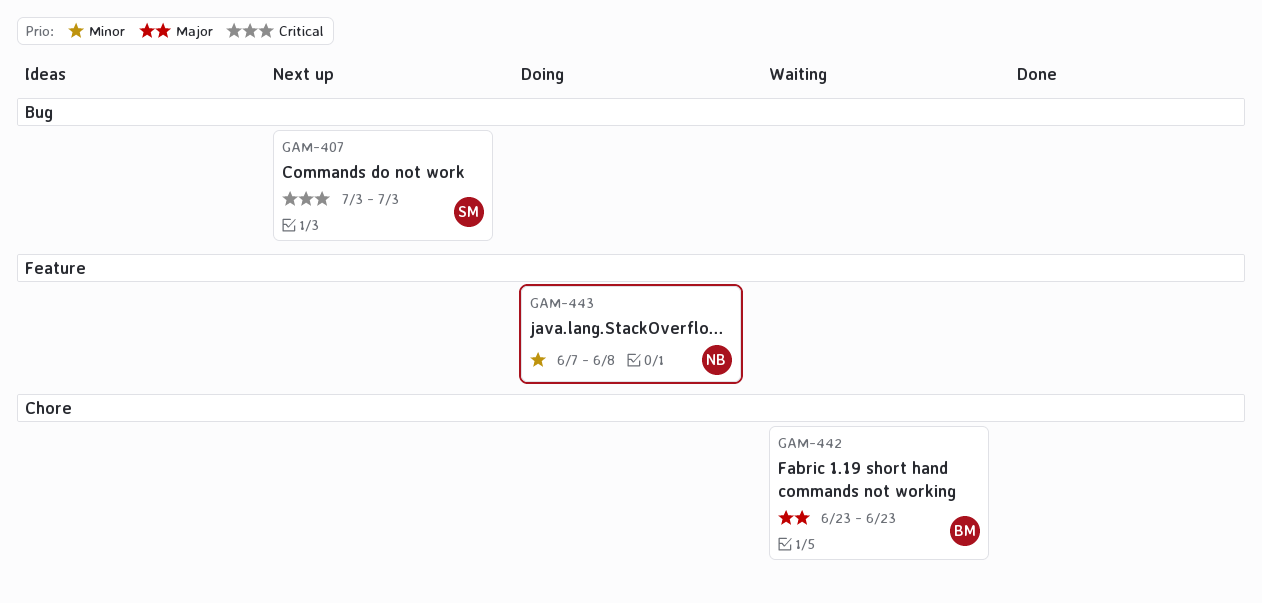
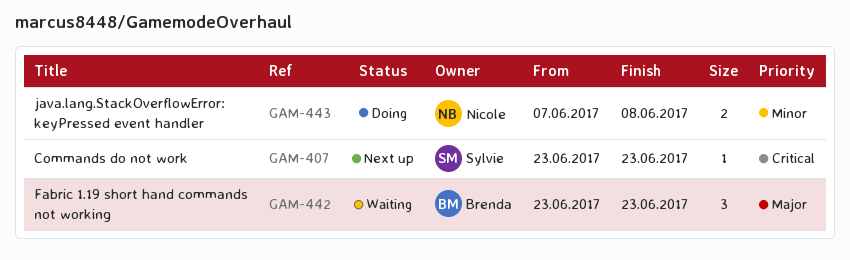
GAM-407, start: Jul 3 -> Jun 23
GAM-407, due: Jul 3 -> Jun 23

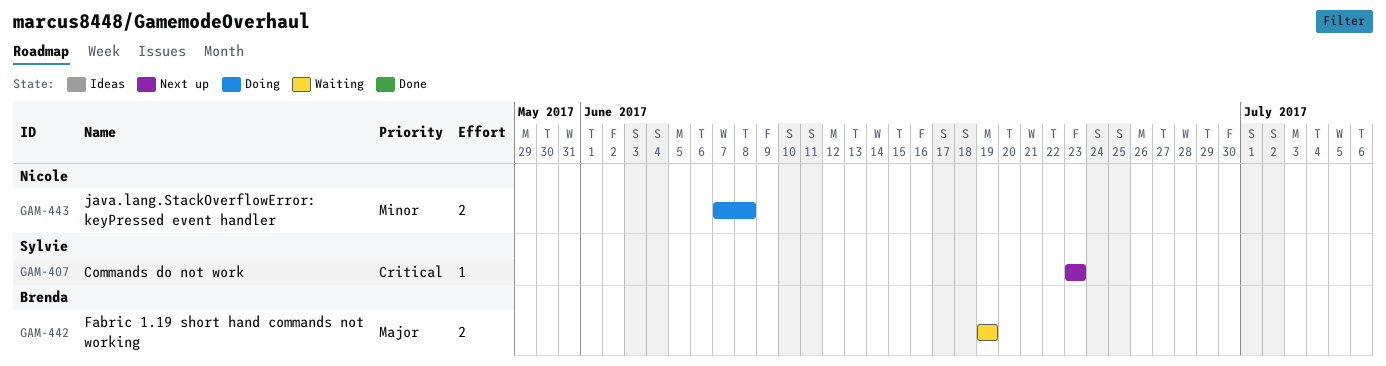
GAM-442, estimate: 3 -> 2
GAM-442, start: Jun 23 -> Jun 19
GAM-442, due: Jun 23 -> Jun 19

